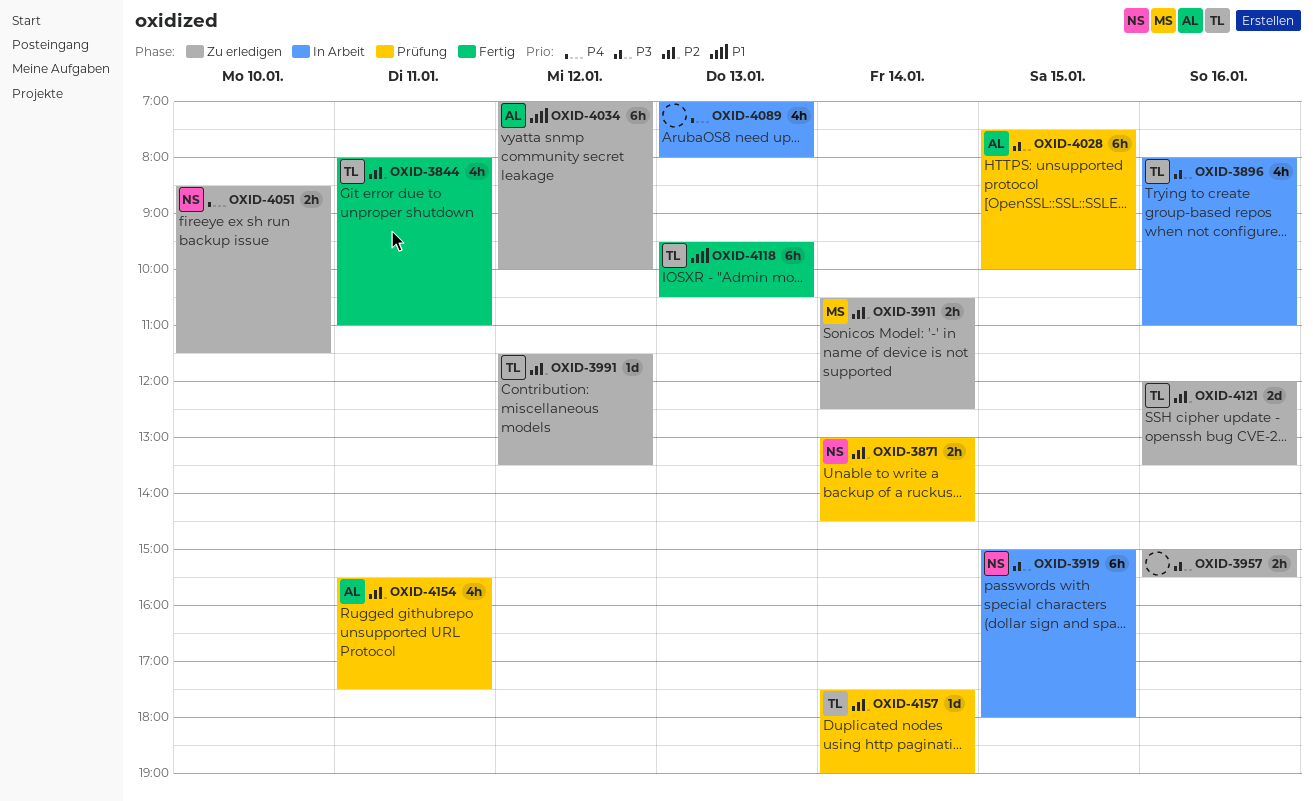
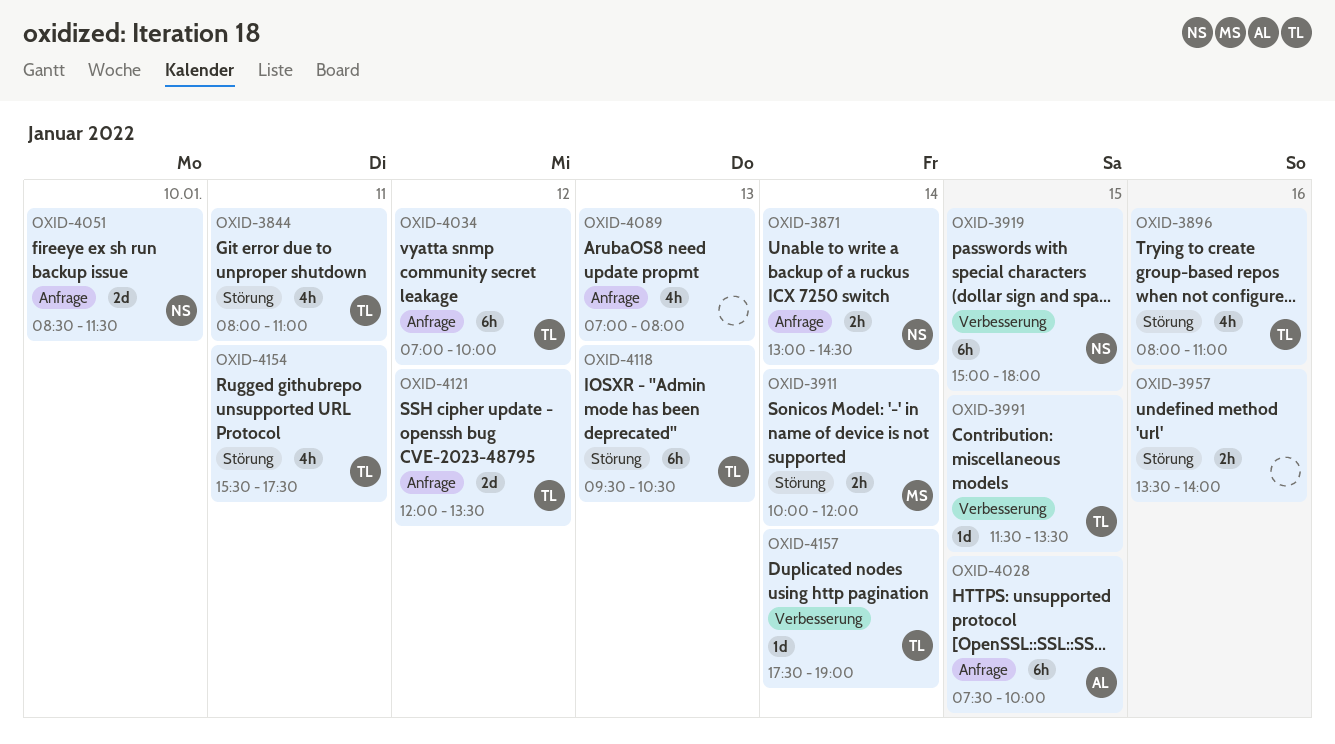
OXID-3911, begins: 10:30 -> 10:00
OXID-3911, ends: 12:30 -> 12:00
OXID-3957, begins: 15:00 -> 13:30
OXID-3957, ends: 15:30 -> 14:00
OXID-3991, day: Jan 12 -> Jan 15
OXID-4034, owner: AL -> TL
OXID-4051, estimate: 2h -> 2d
OXID-4121, day: Jan 16 -> Jan 12
OXID-4154, owner: AL -> TL

